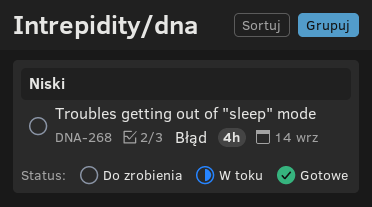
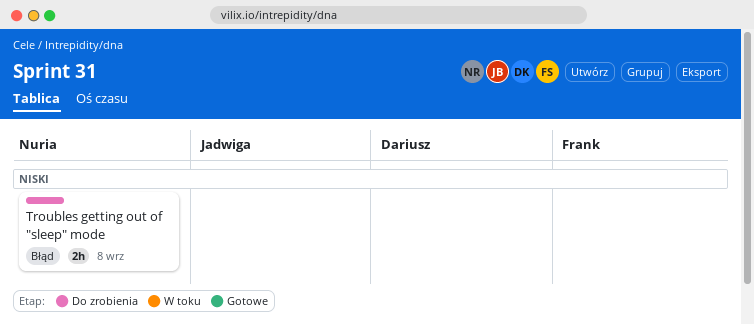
Troubles getting out of "sleep" mode, estimate: 4h -> 2h
Troubles getting out of "sleep" mode, due: Sep 14 -> Sep 8

